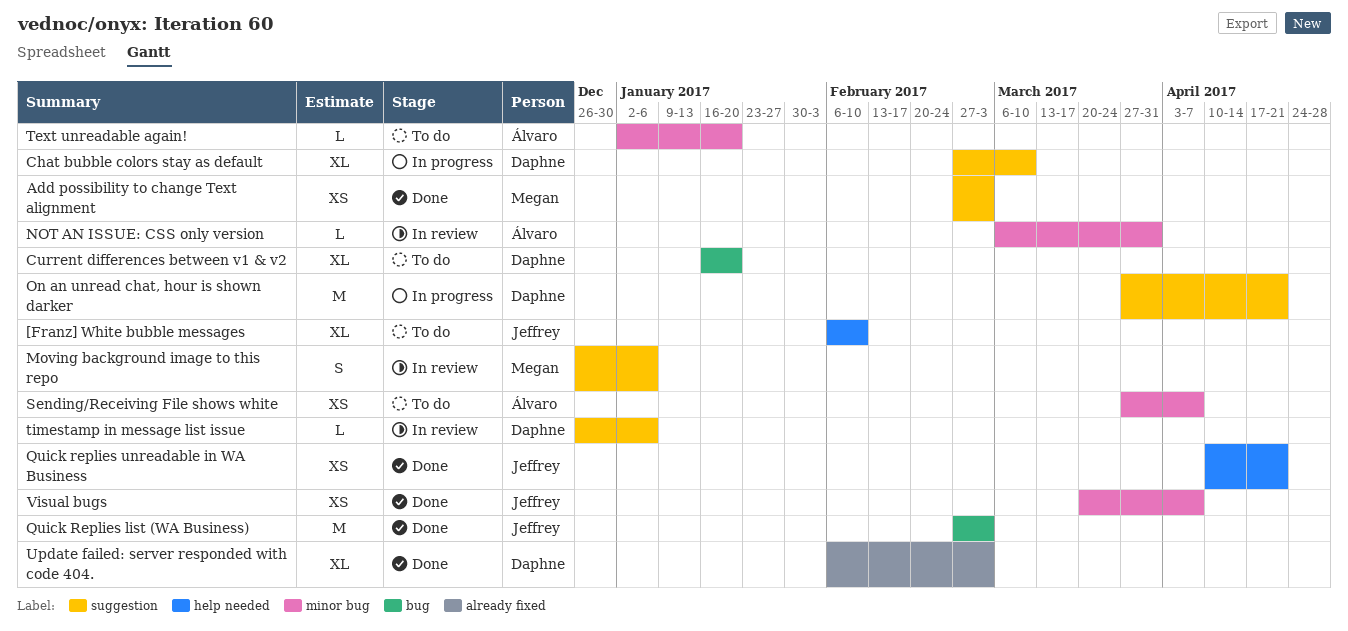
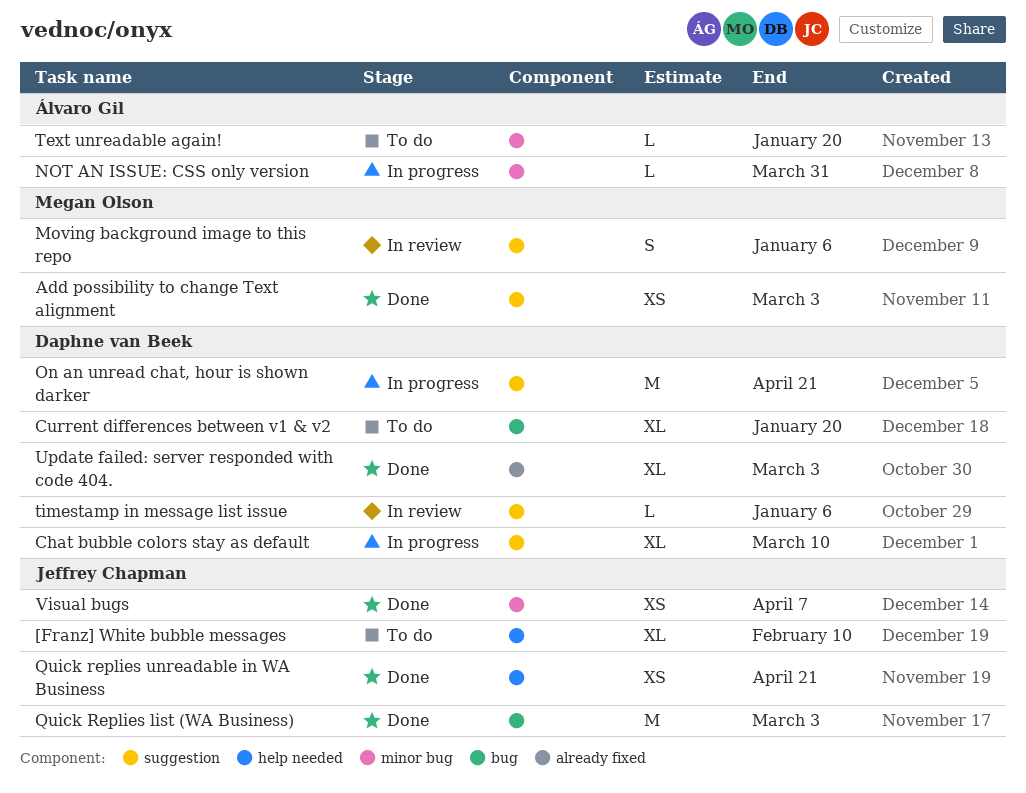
NOT AN ISSUE: CSS only version, status: In review -> In progress
Sending/Receiving File shows white: present -> none

